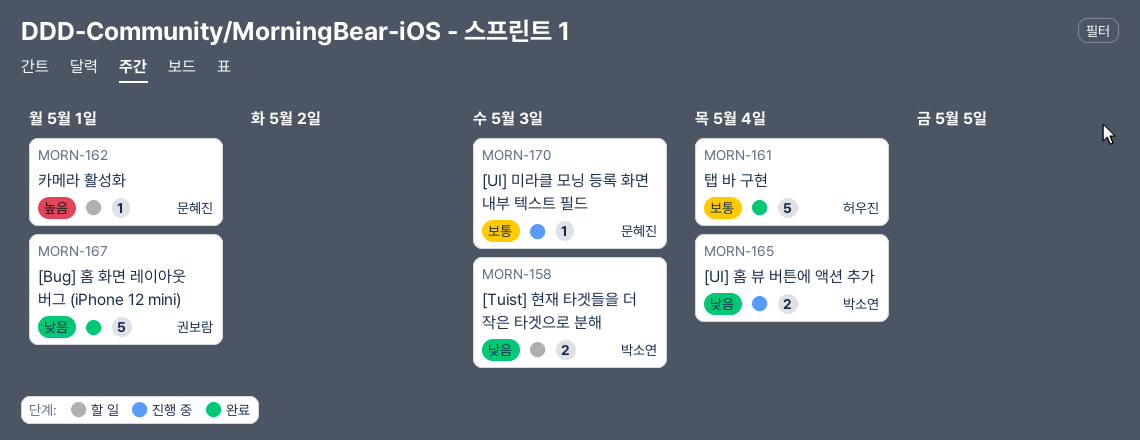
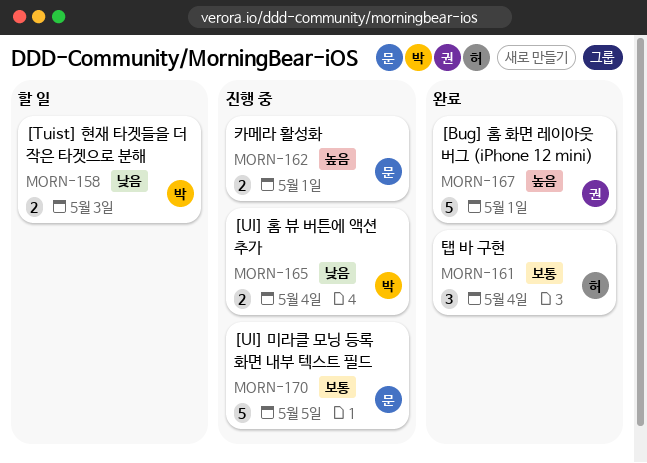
MORN-161, estimate: 5 -> 3
MORN-162, status: 할 일 -> 진행 중
MORN-162, estimate: 1 -> 2
MORN-167, priority: 낮음 -> 높음
MORN-170, estimate: 1 -> 5
MORN-170, due: May 3 -> May 5

